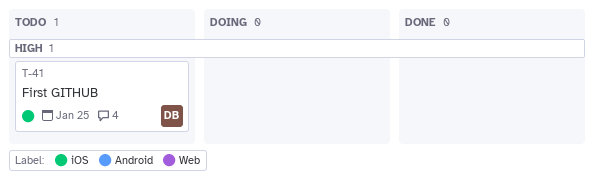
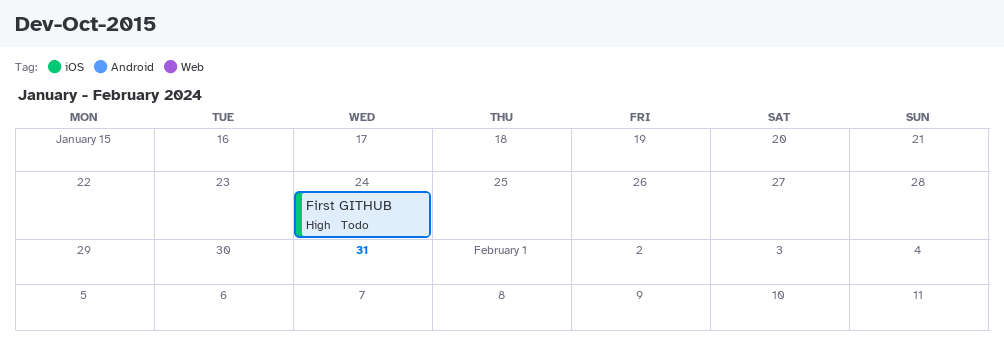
First GITHUB, due: Jan 25 -> Jan 24

